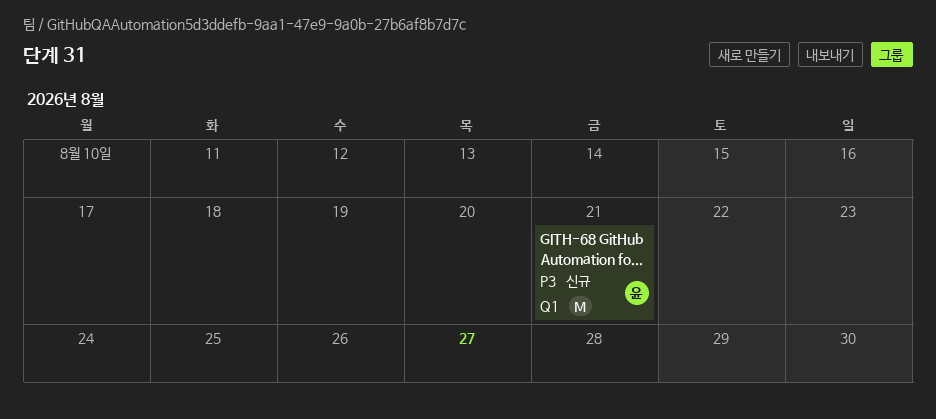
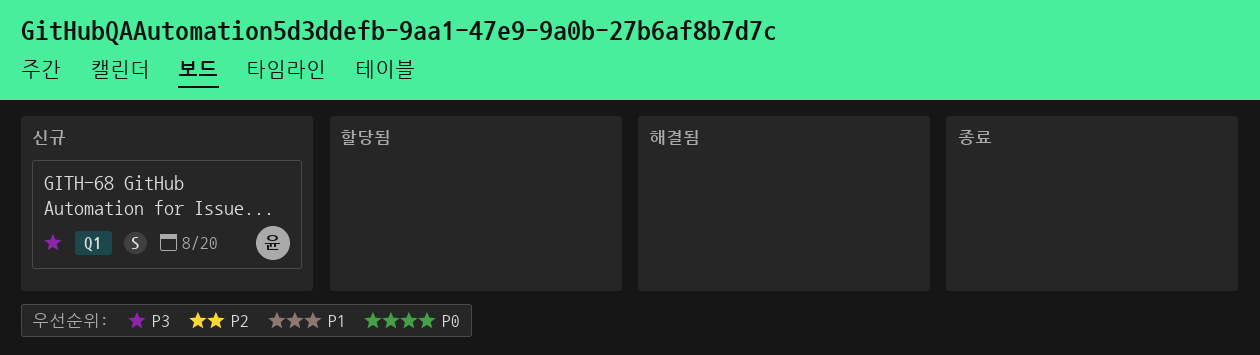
GITH-68, estimate: M -> S
GITH-68, due: Aug 21 -> Aug 20

